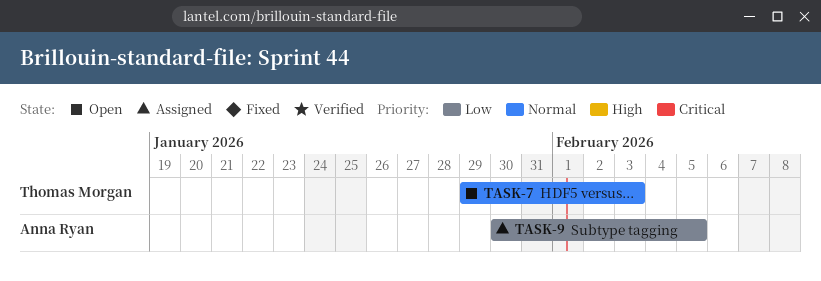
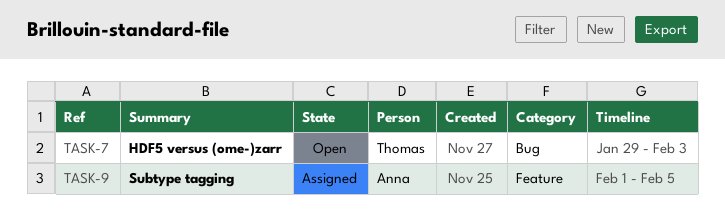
TASK-9, start: Jan 30 -> Feb 1

